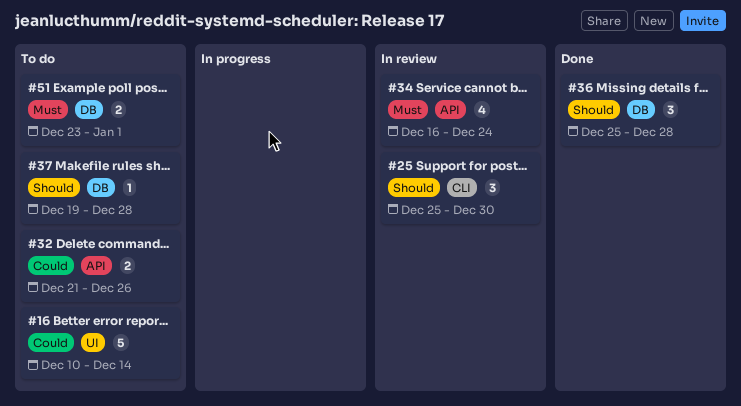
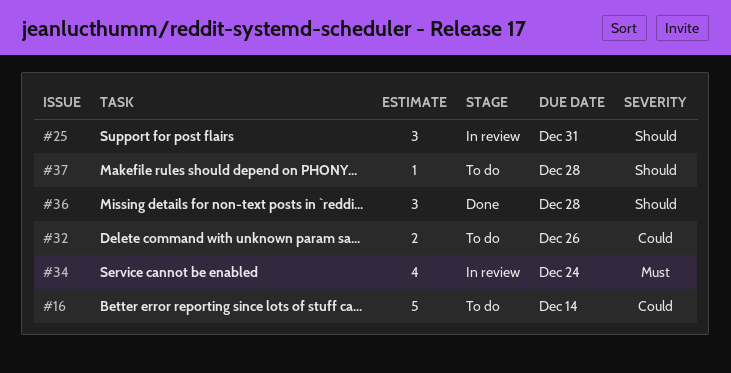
#25, due: Dec 30 -> Dec 31
#51: present -> none

